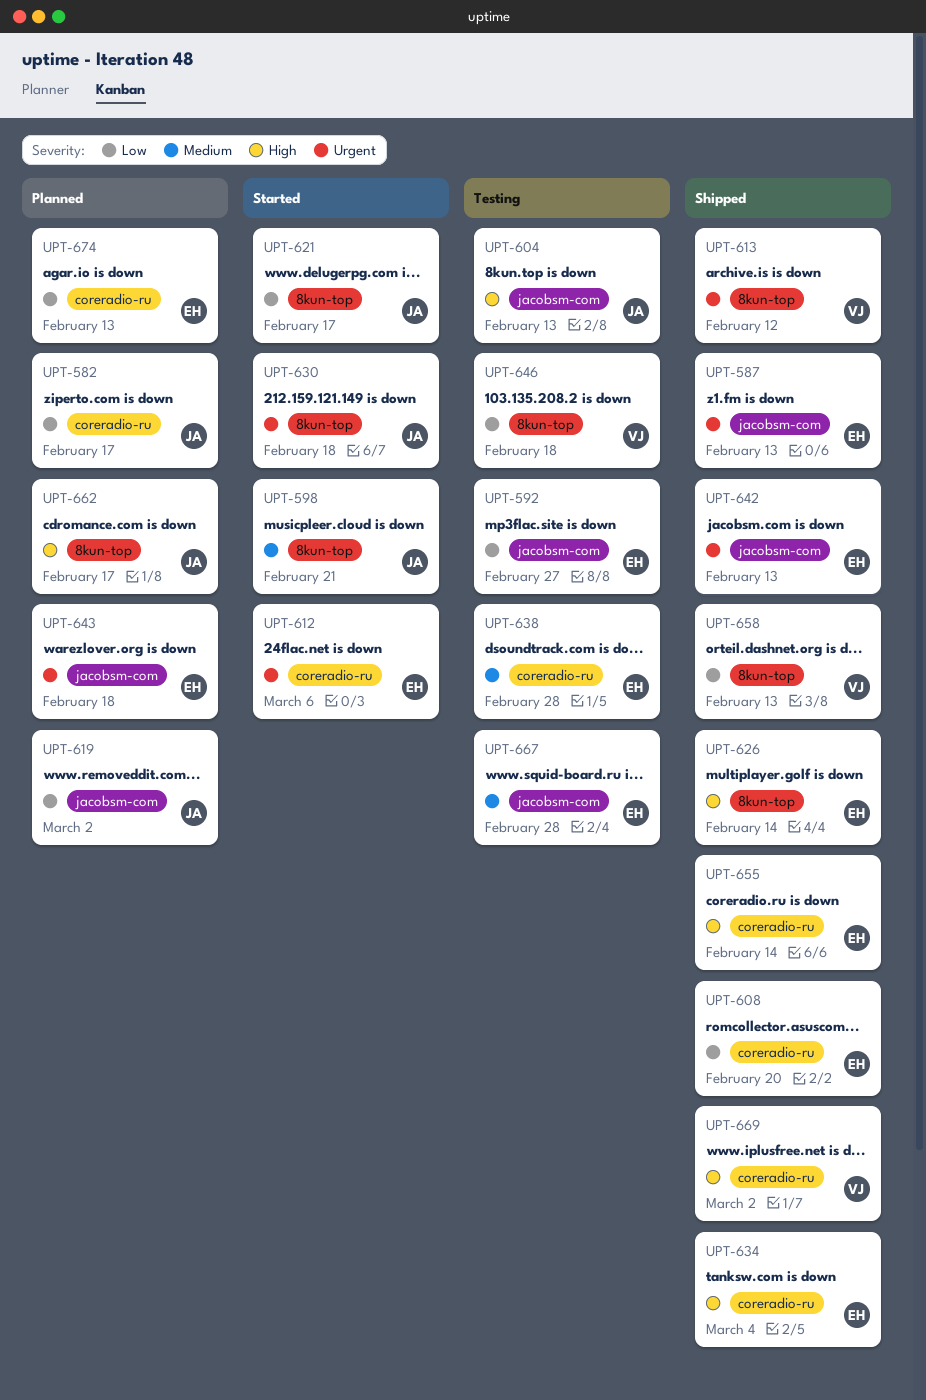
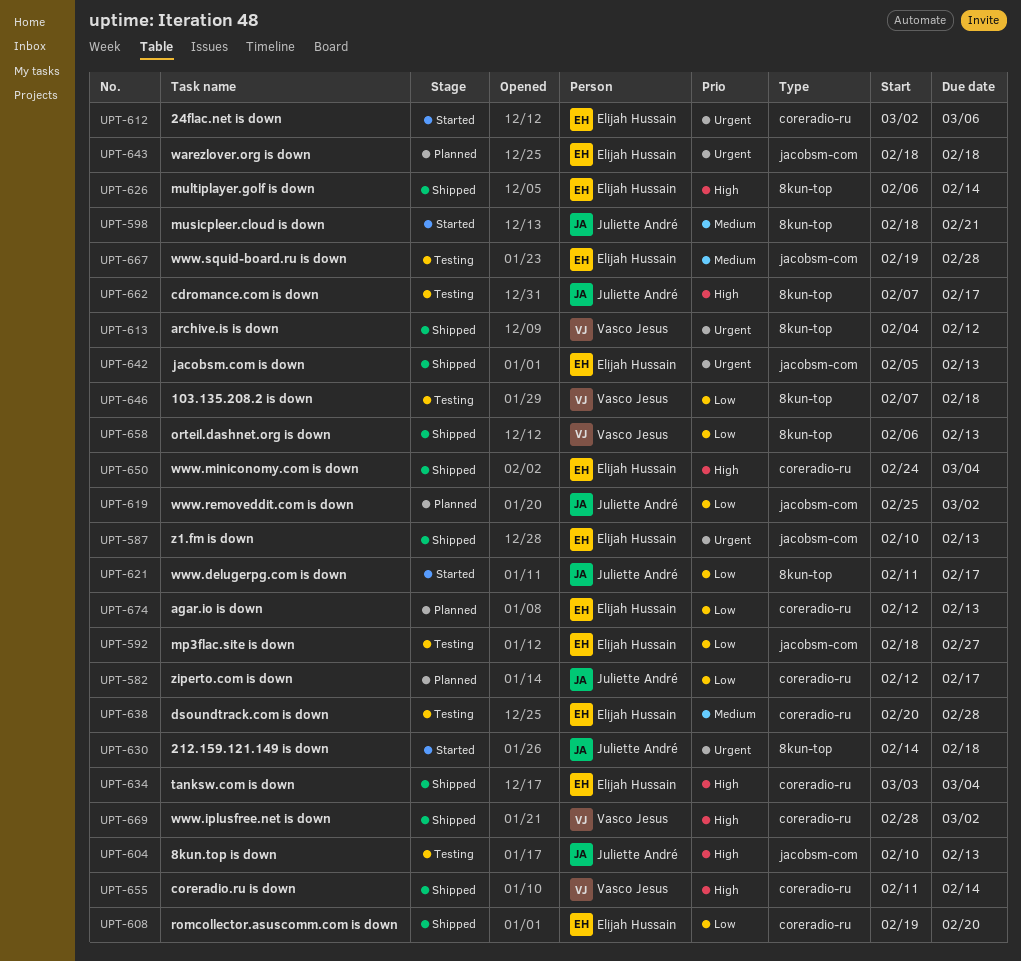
UPT-650: none -> present
UPT-655, owner: Elijah Hussain -> Vasco Jesus
UPT-662, status: Planned -> Testing

